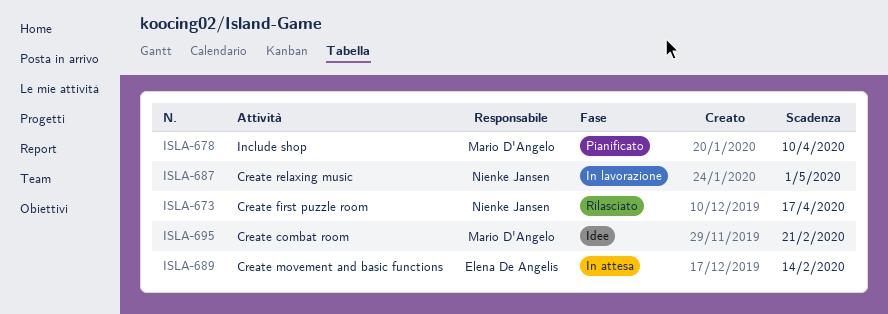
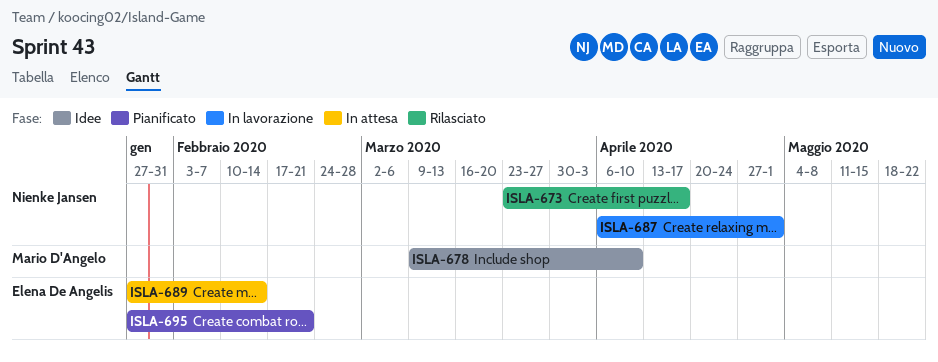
ISLA-678, status: Pianificato -> Idee
ISLA-695, status: Idee -> Pianificato
ISLA-695, owner: Mario D'Angelo -> Elena De Angelis

